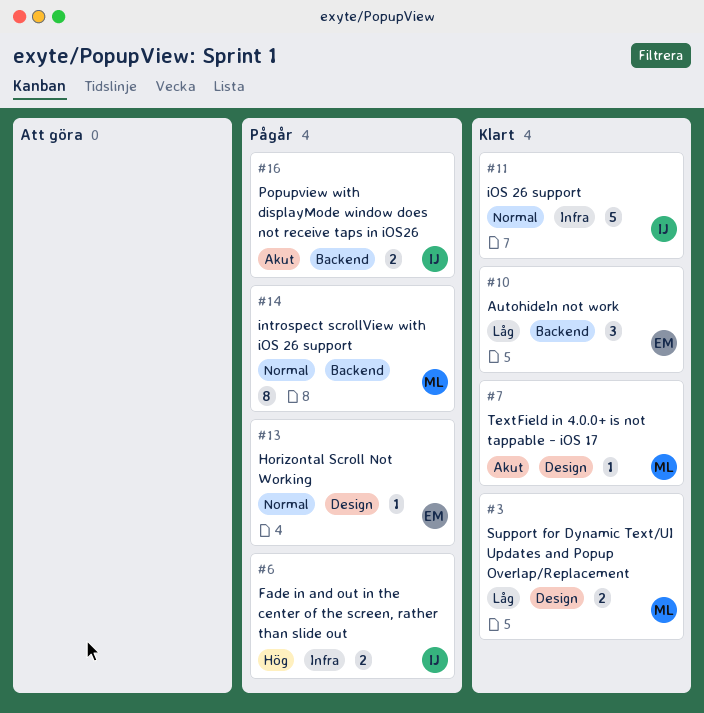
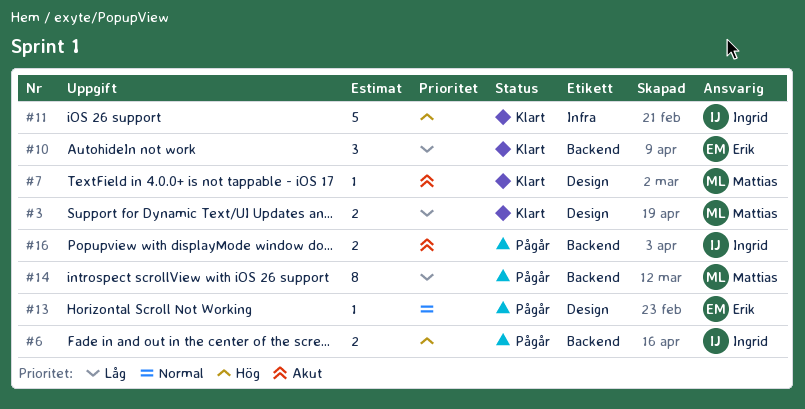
#6, label: Infra -> Backend
#11, priority: Normal -> Hög
#14, priority: Normal -> Låg

